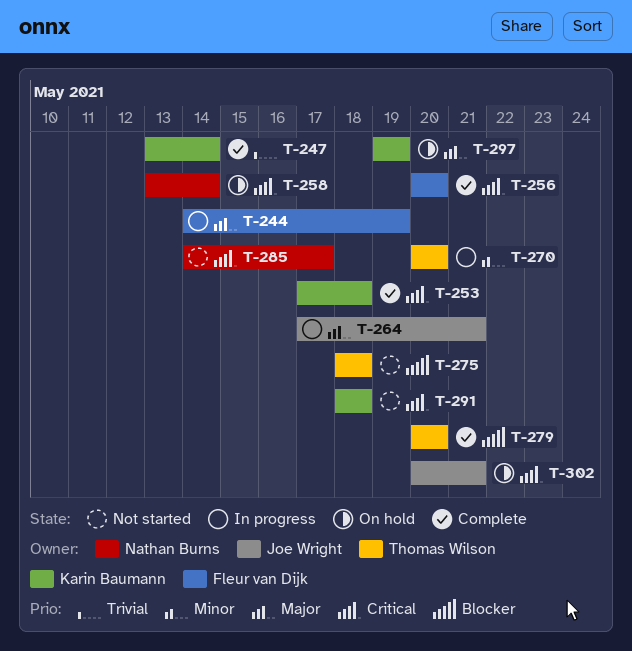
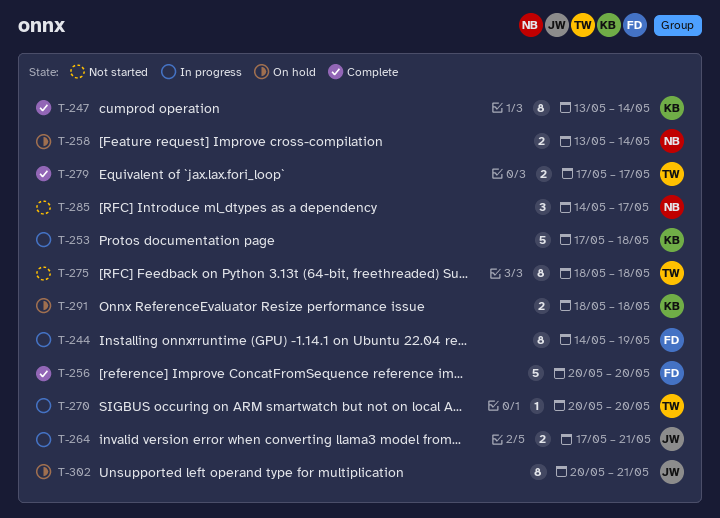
T-253, status: Complete -> In progress
T-279, start: May 20 -> May 17
T-279, due: May 20 -> May 17
T-291, status: Not started -> On hold
T-297: present -> none

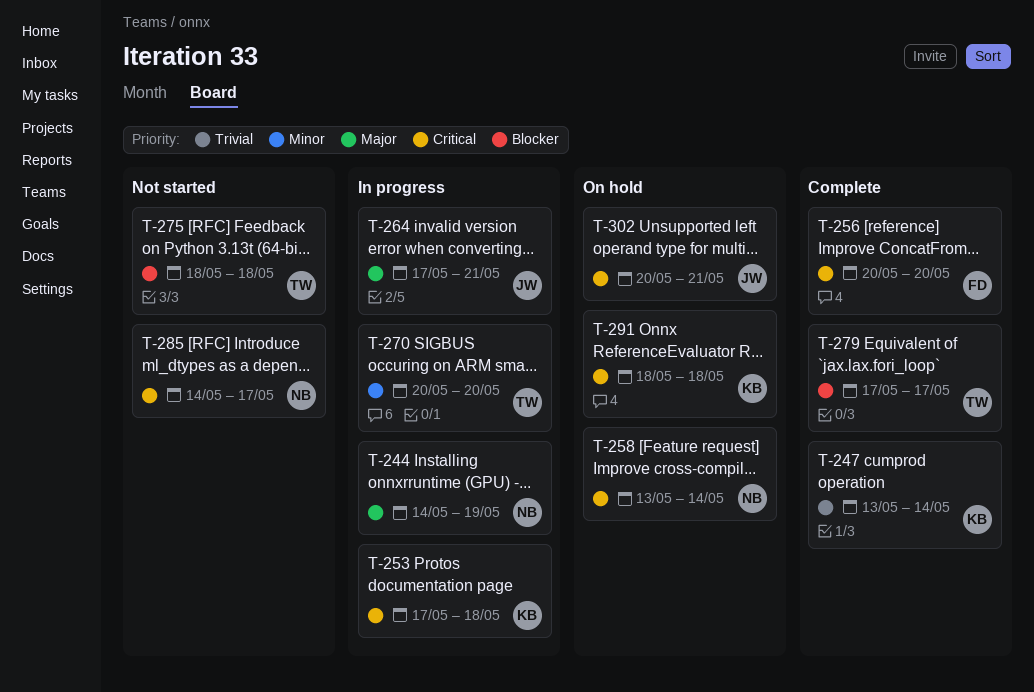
T-244, owner: FD -> NB

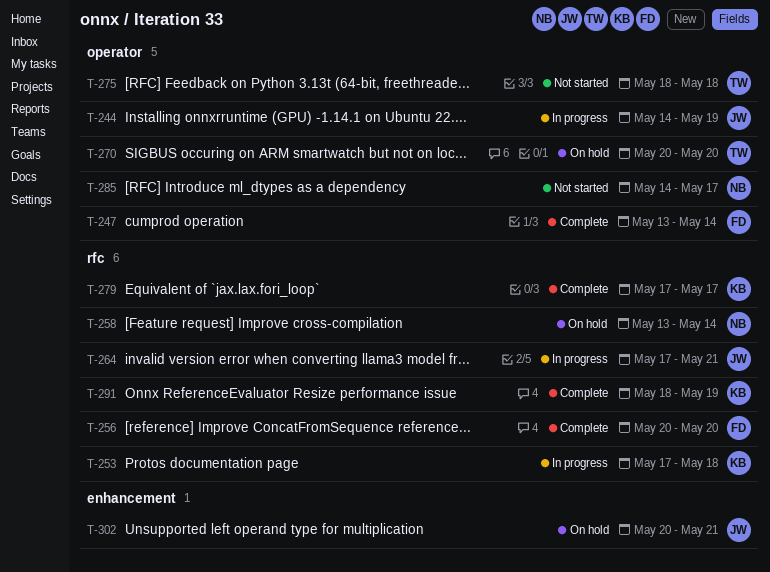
T-244, owner: NB -> JW
T-247, owner: KB -> FD
T-270, status: In progress -> On hold
T-279, owner: TW -> KB
T-291, status: On hold -> Complete
T-291, due: May 18 -> May 19

